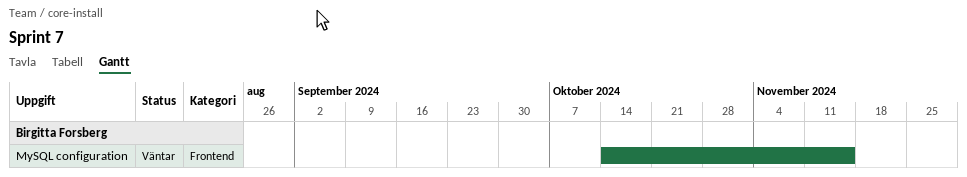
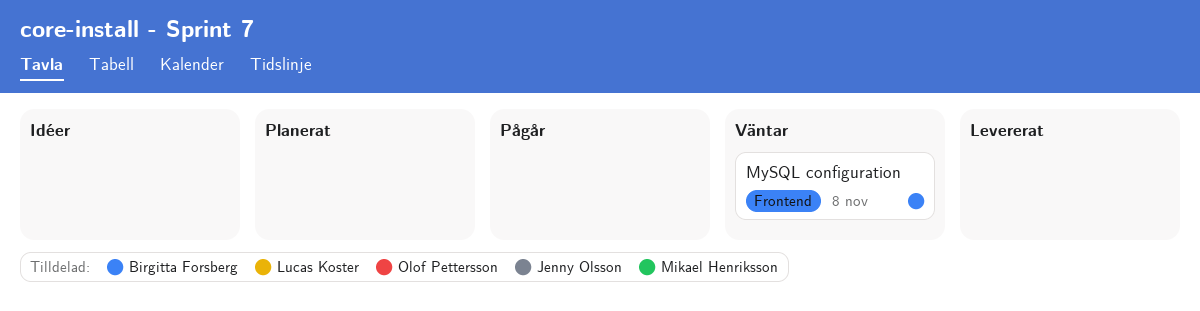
MySQL configuration, due: Nov 15 -> Nov 8

